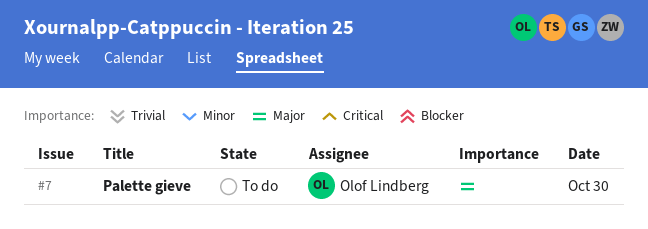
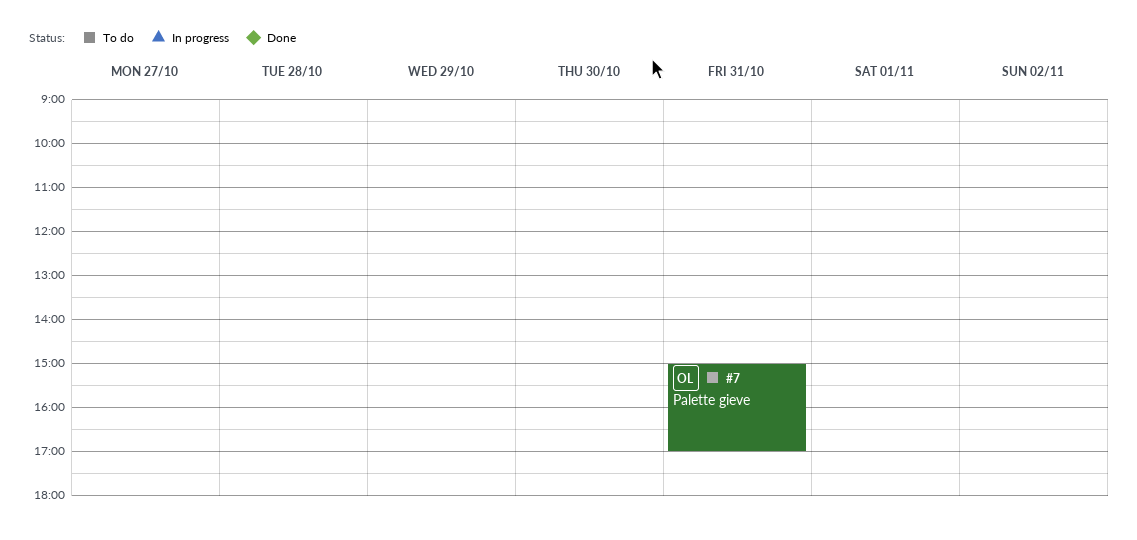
#7, day: Oct 30 -> Oct 31

